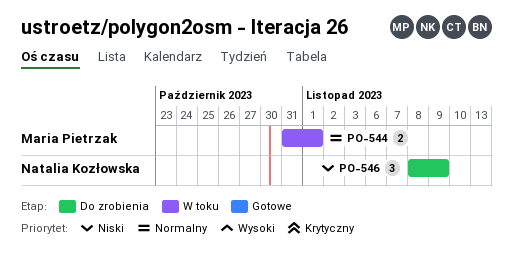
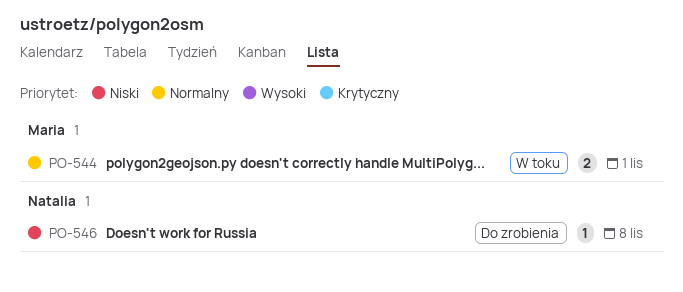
PO-546, estimate: 3 -> 1
PO-546, due: Nov 9 -> Nov 8

